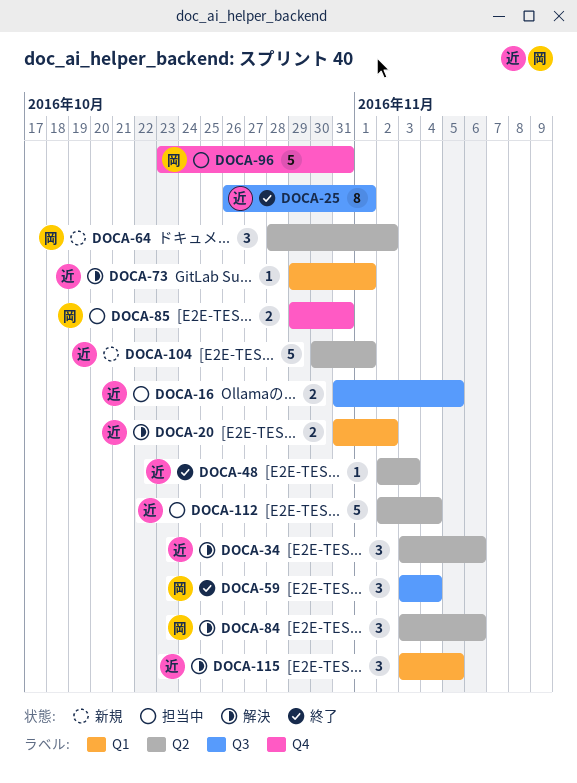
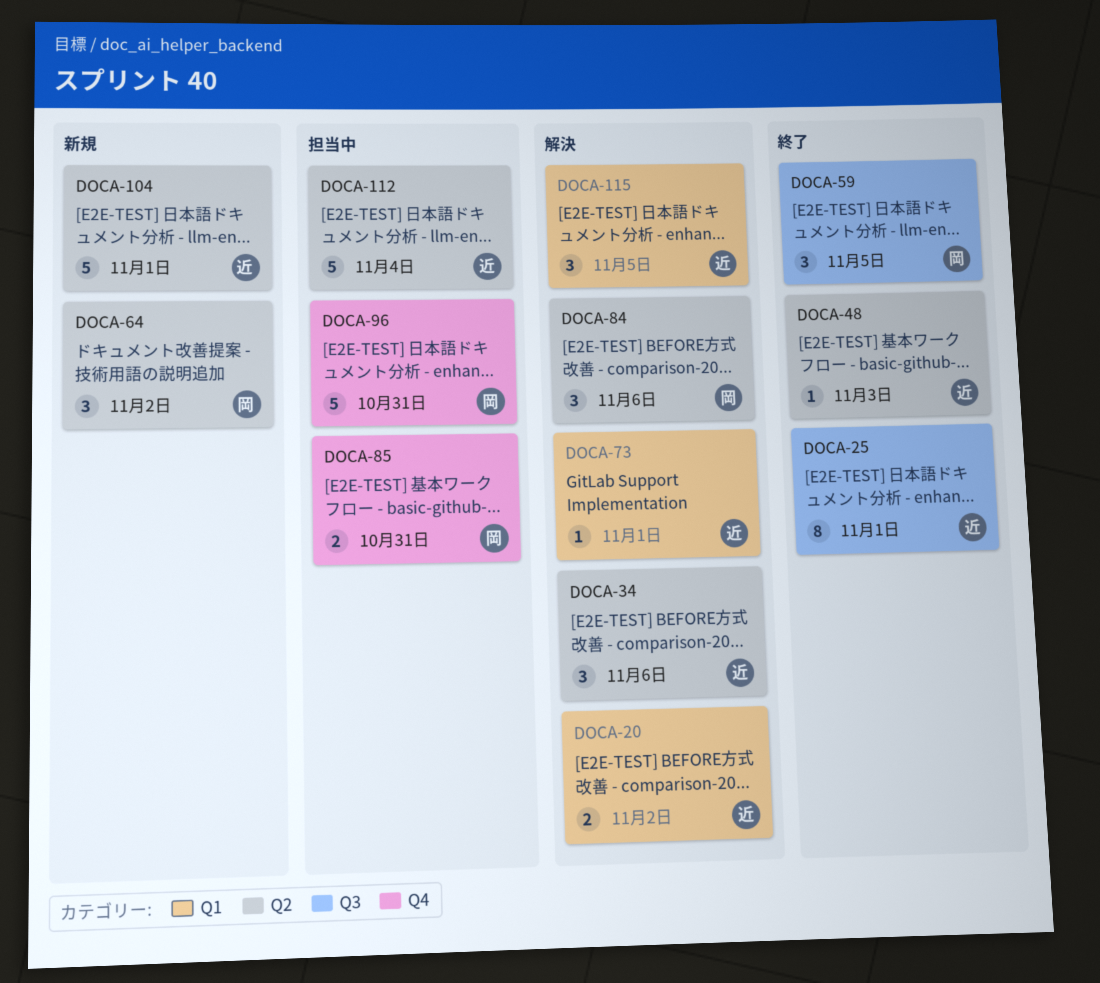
DOCA-16: present -> none
DOCA-59, due: Nov 4 -> Nov 5

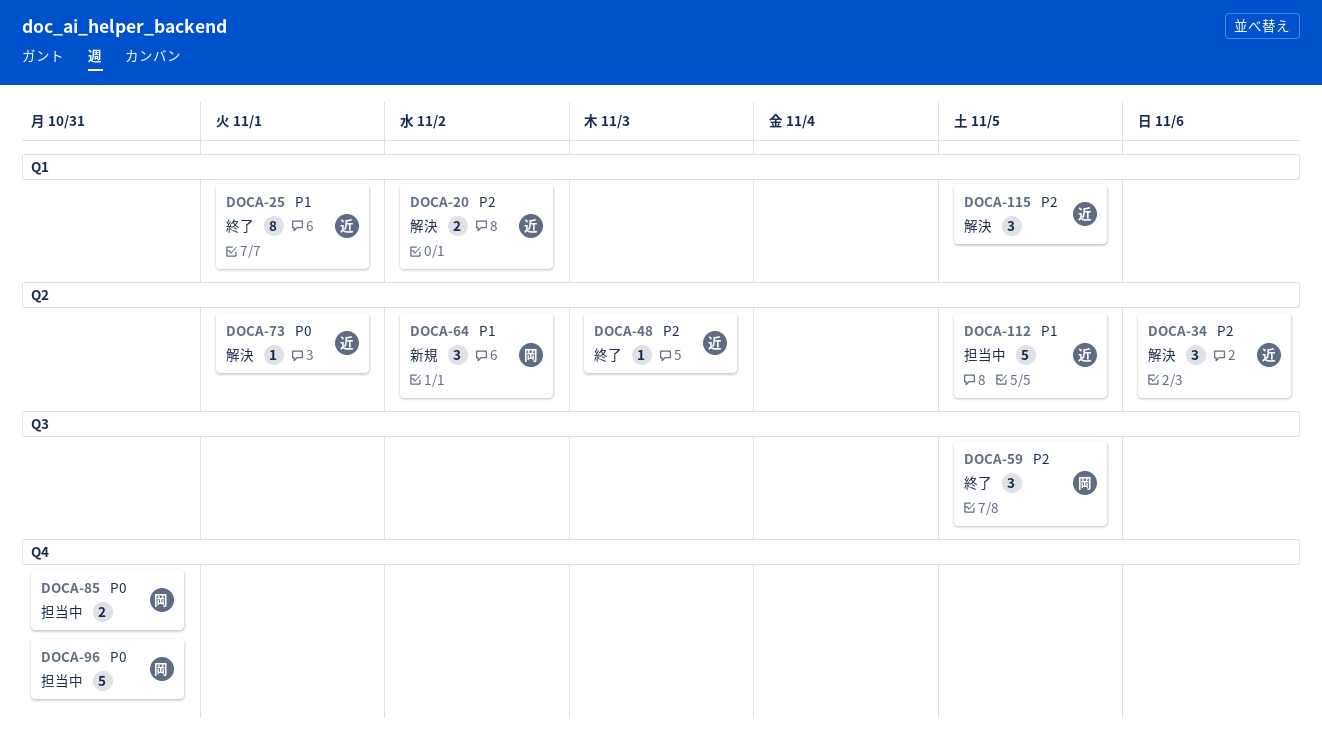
DOCA-25, label: Q3 -> Q1
DOCA-73, label: Q1 -> Q2
DOCA-84: present -> none
DOCA-104: present -> none
DOCA-112, due: Nov 4 -> Nov 5

